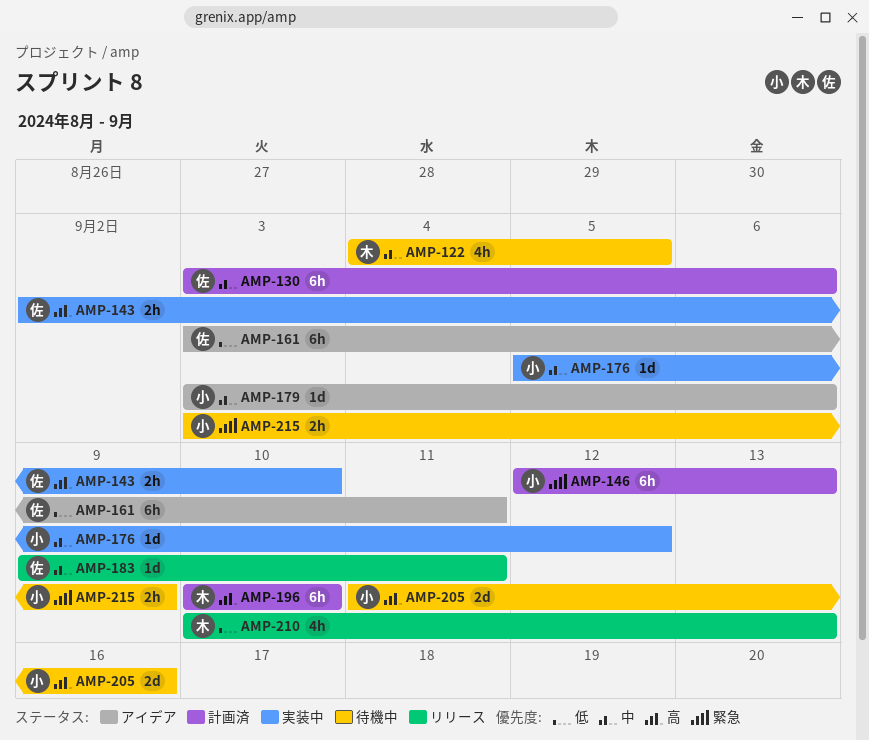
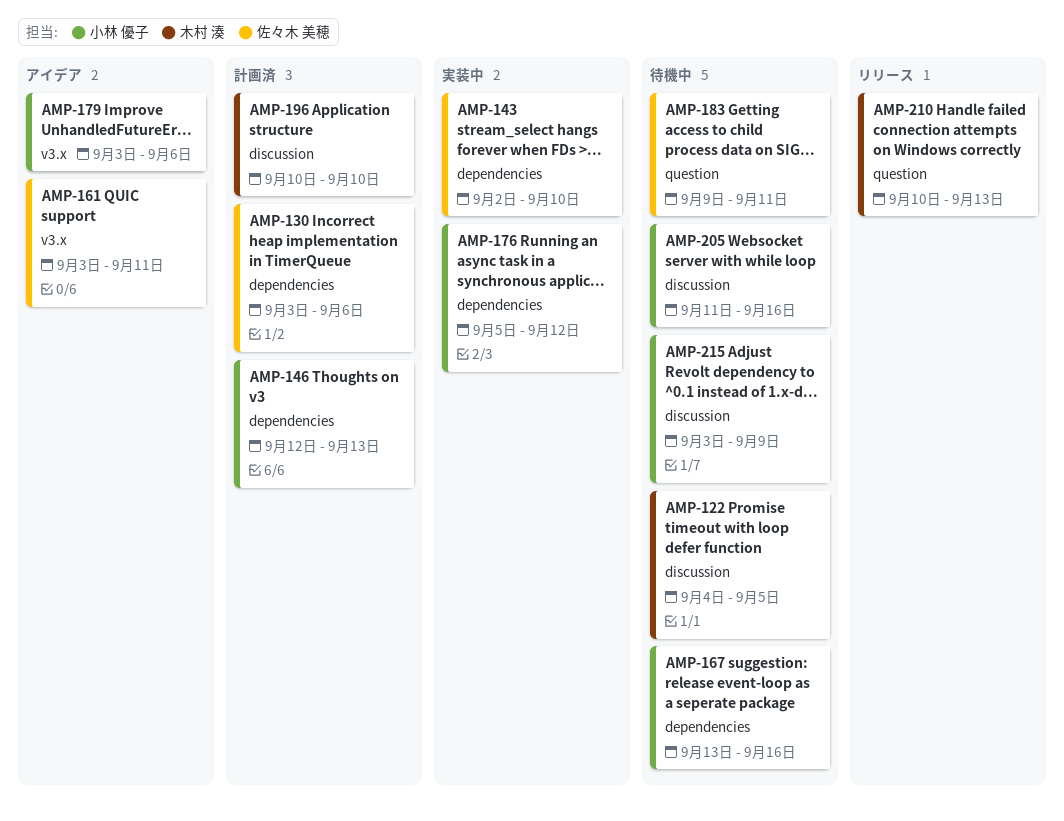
AMP-167: none -> present
AMP-183, status: リリース -> 待機中

